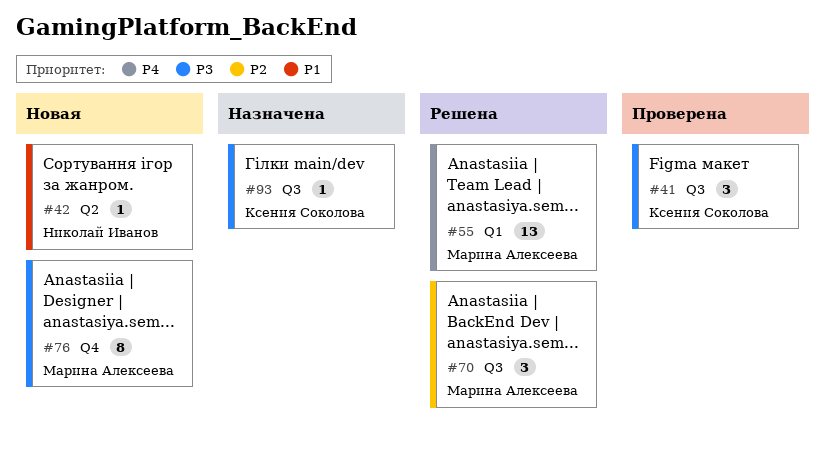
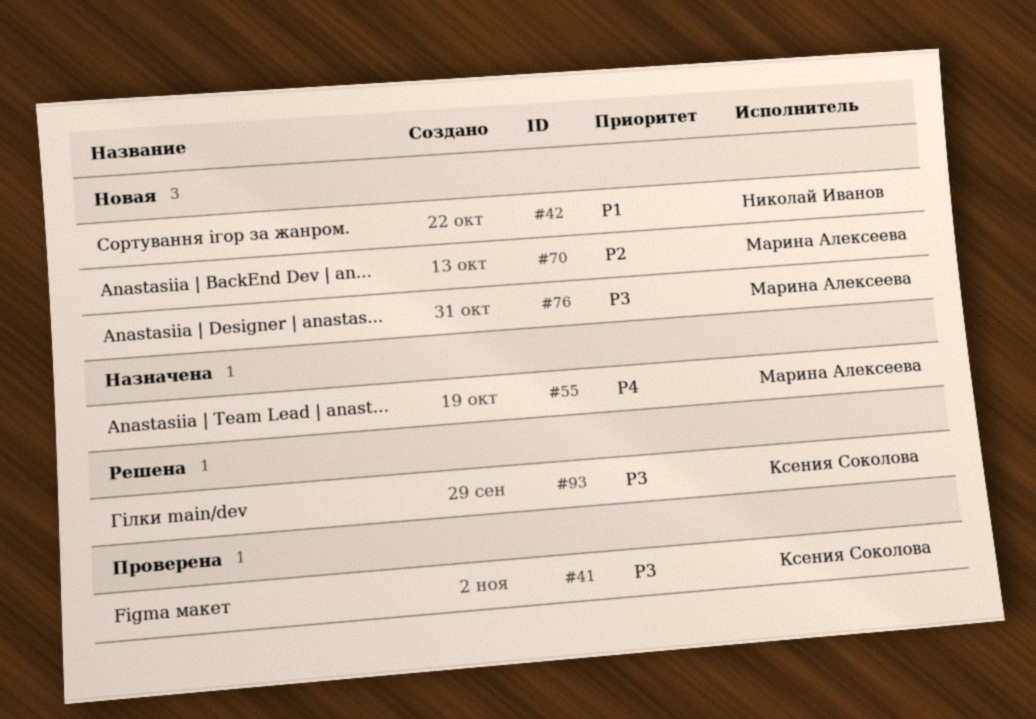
#55, status: Решена -> Назначена
#70, status: Решена -> Новая
#93, status: Назначена -> Решена

